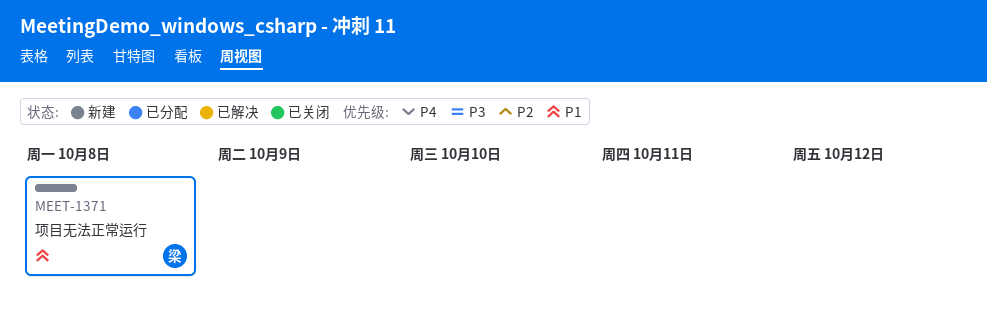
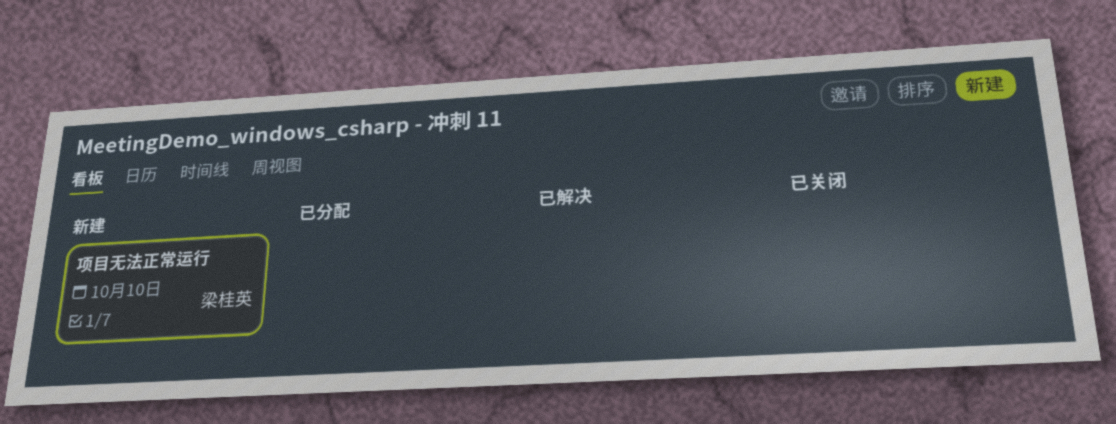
项目无法正常运行, due: Oct 8 -> Oct 10

